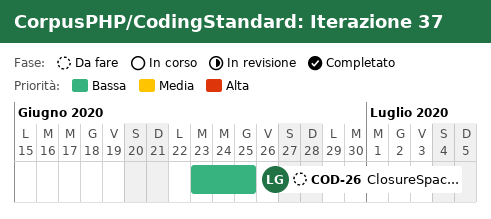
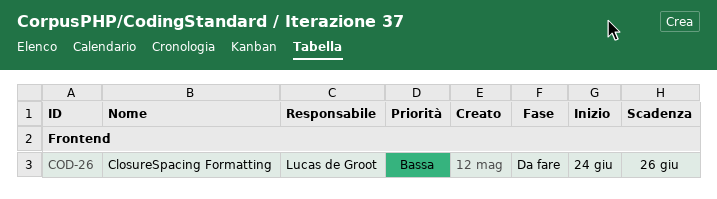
COD-26, start: Jun 23 -> Jun 24
COD-26, due: Jun 25 -> Jun 26

